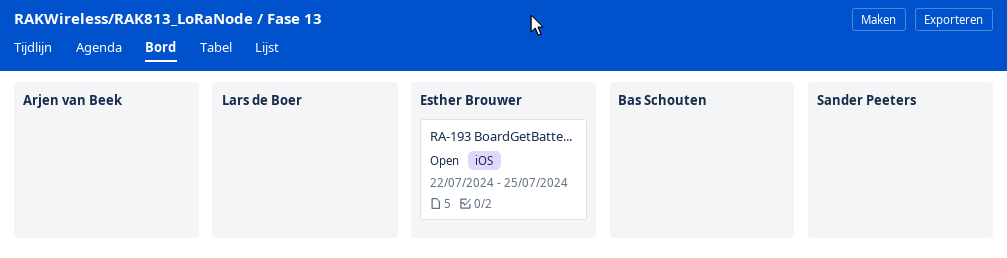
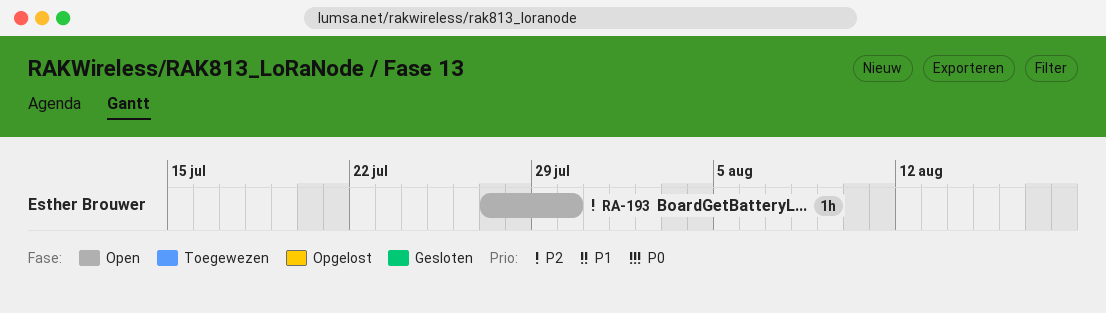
RA-193, start: Jul 22 -> Jul 27
RA-193, due: Jul 25 -> Jul 30

